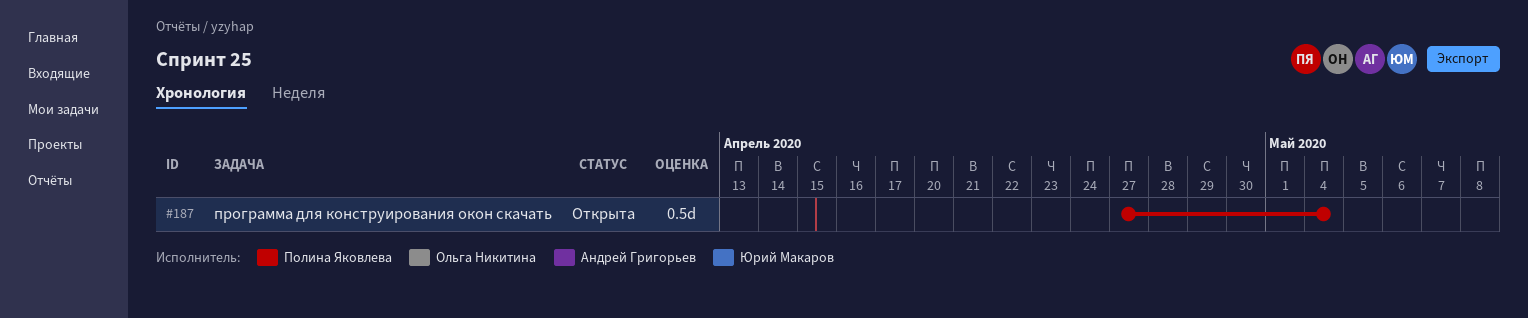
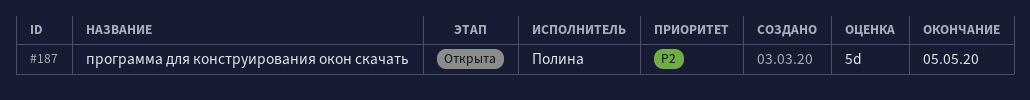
#187, estimate: 0.5d -> 5d
#187, due: May 4 -> May 5

